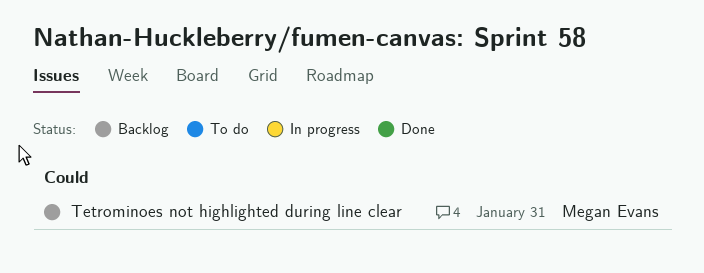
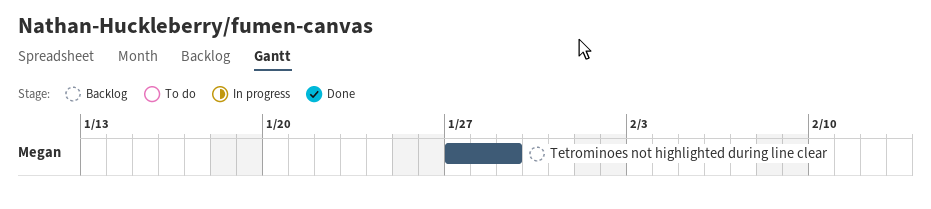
Tetrominoes not highlighted during line clear, due: Jan 31 -> Jan 29

